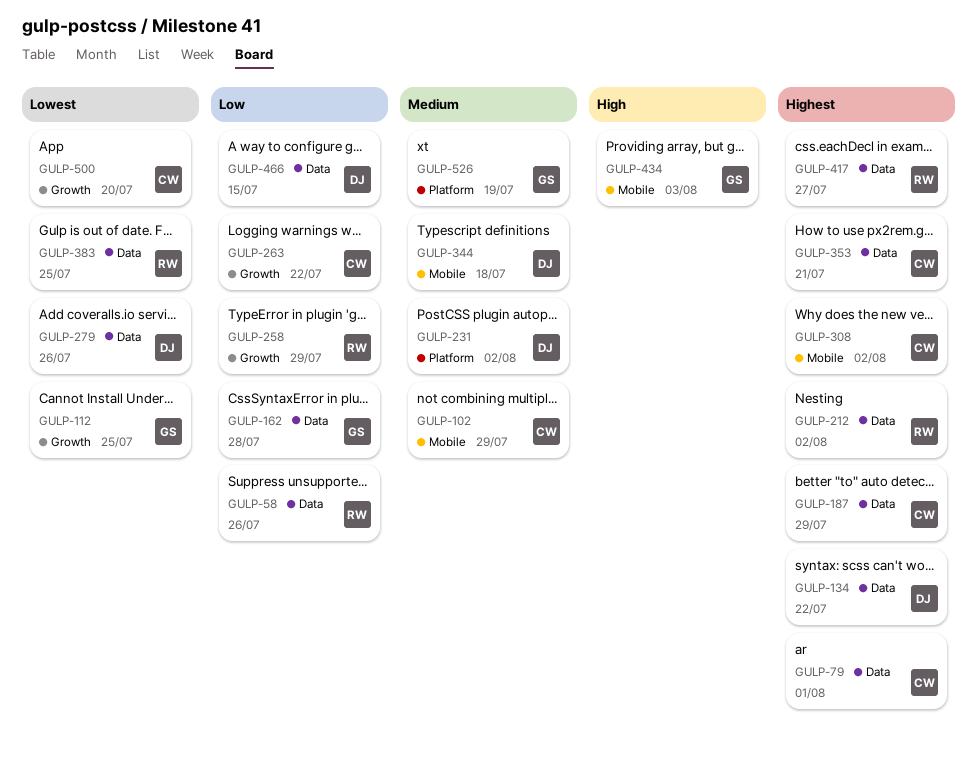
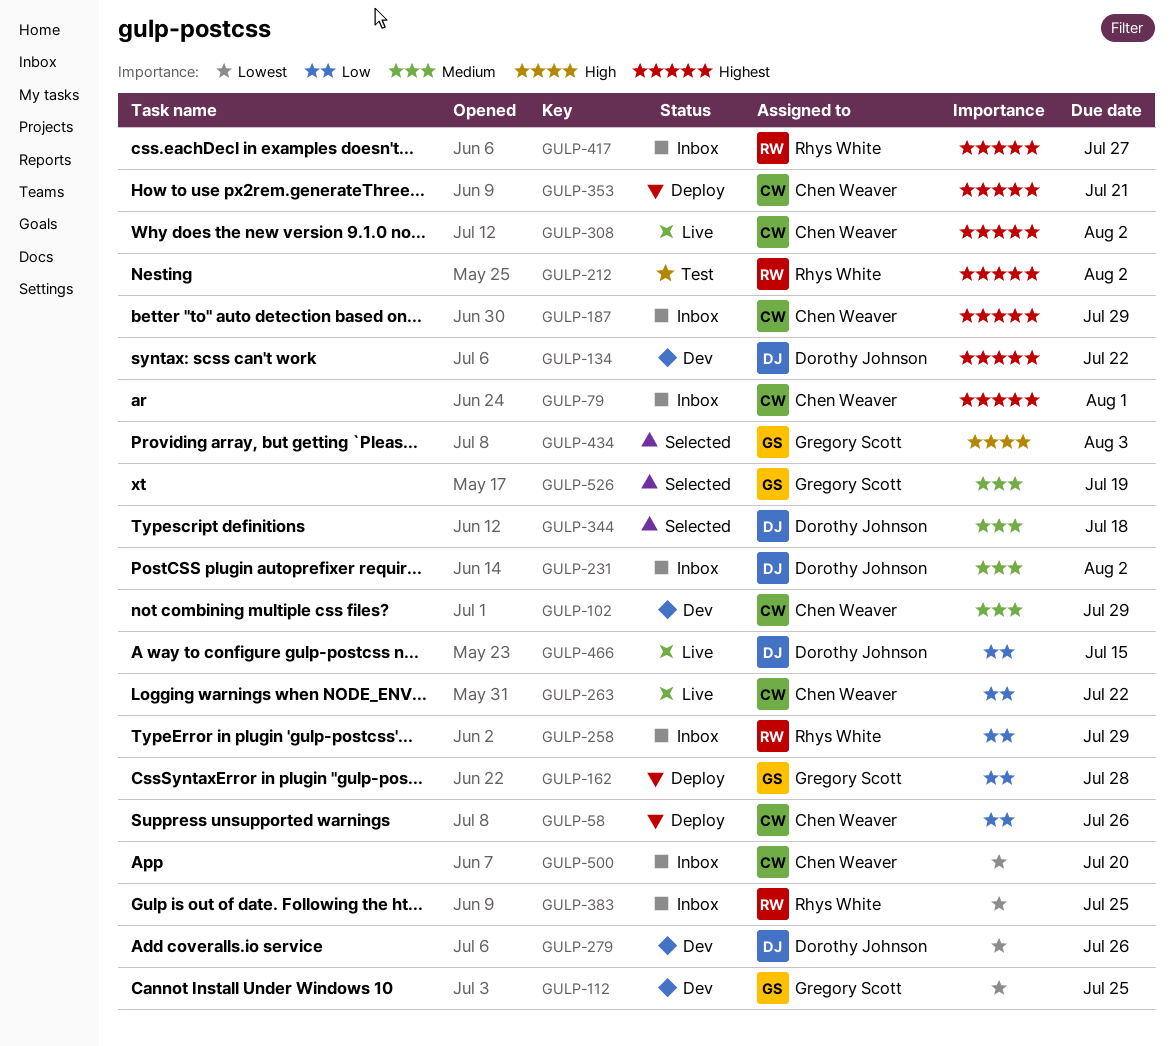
GULP-58, owner: Rhys White -> Chen Weaver

